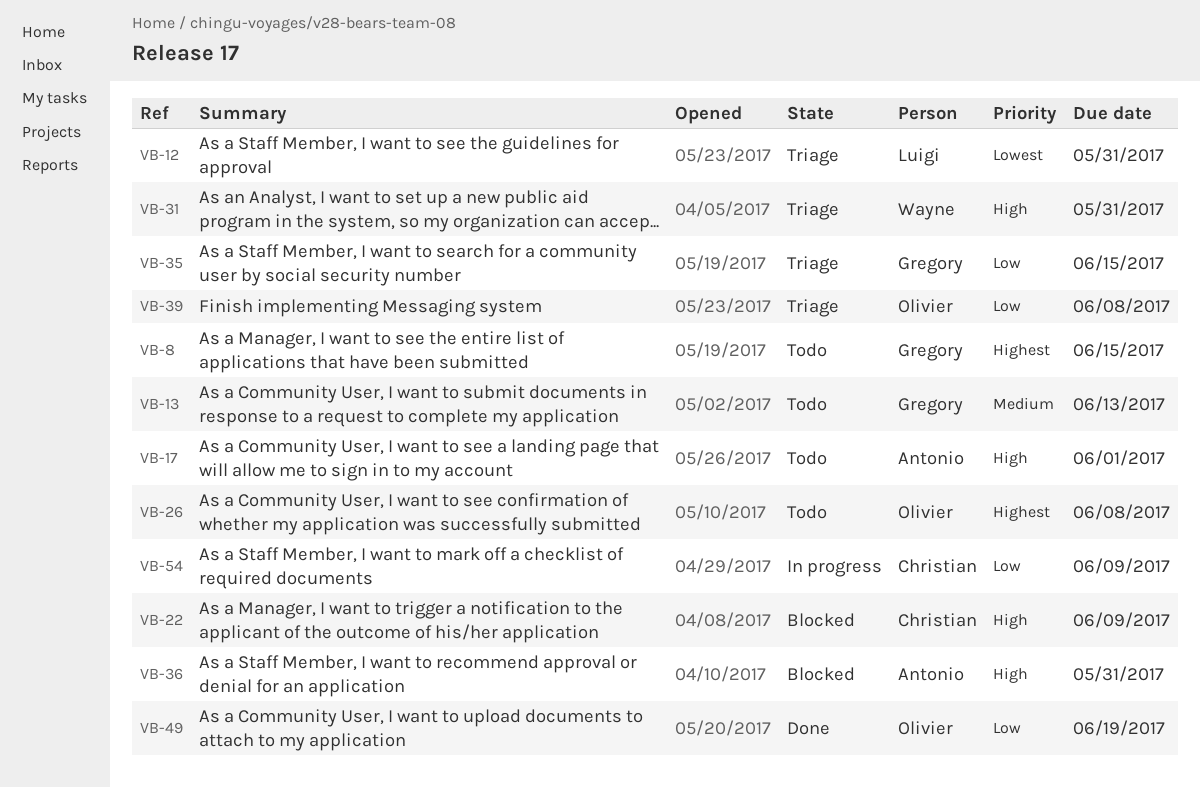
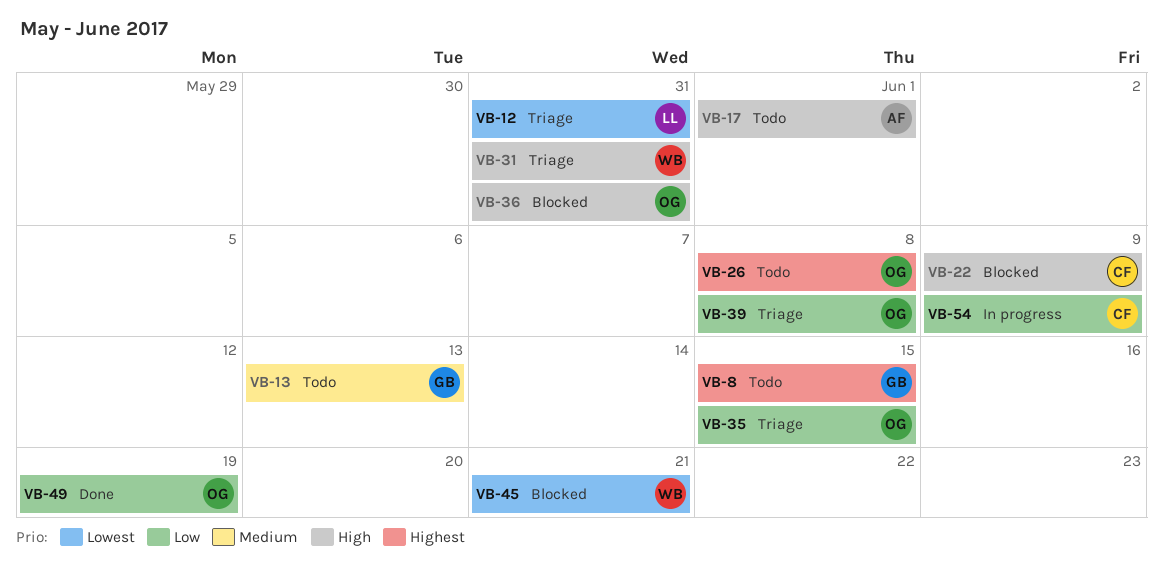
VB-35, owner: Gregory -> Olivier
VB-36, owner: Antonio -> Olivier
VB-45: none -> present

